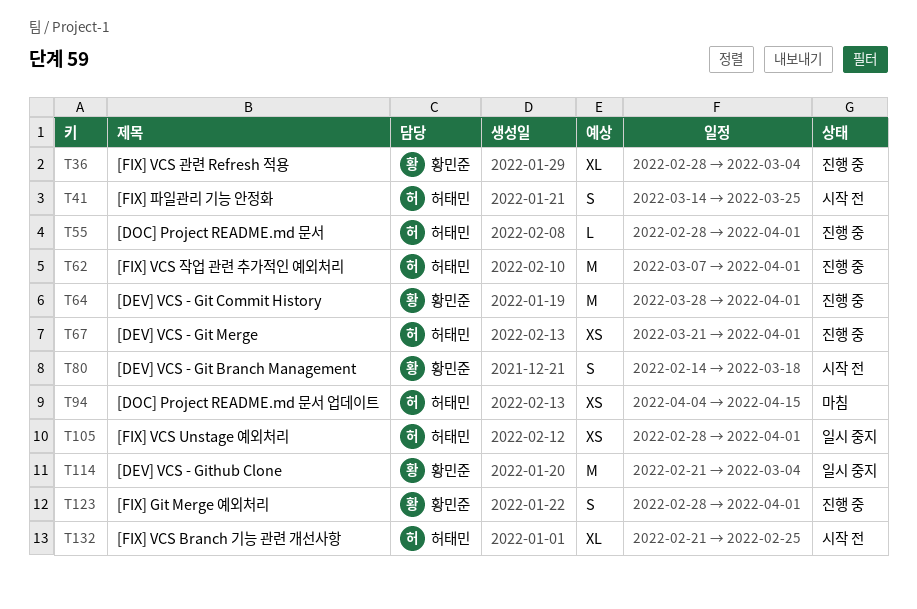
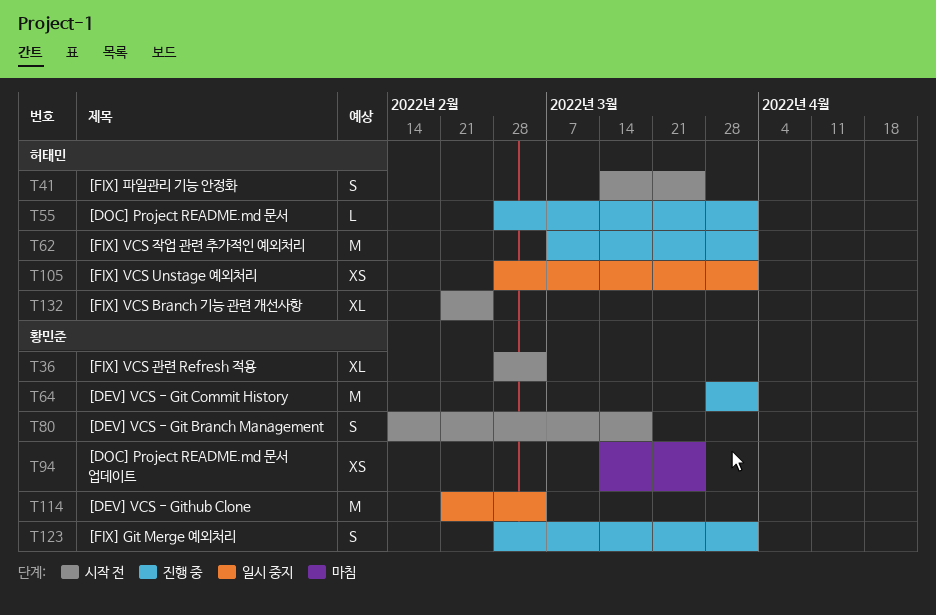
T36, status: 진행 중 -> 시작 전
T67: present -> none
T94, owner: 허태민 -> 황민준
T94, start: Apr 4 -> Mar 14
T94, due: Apr 15 -> Mar 25

